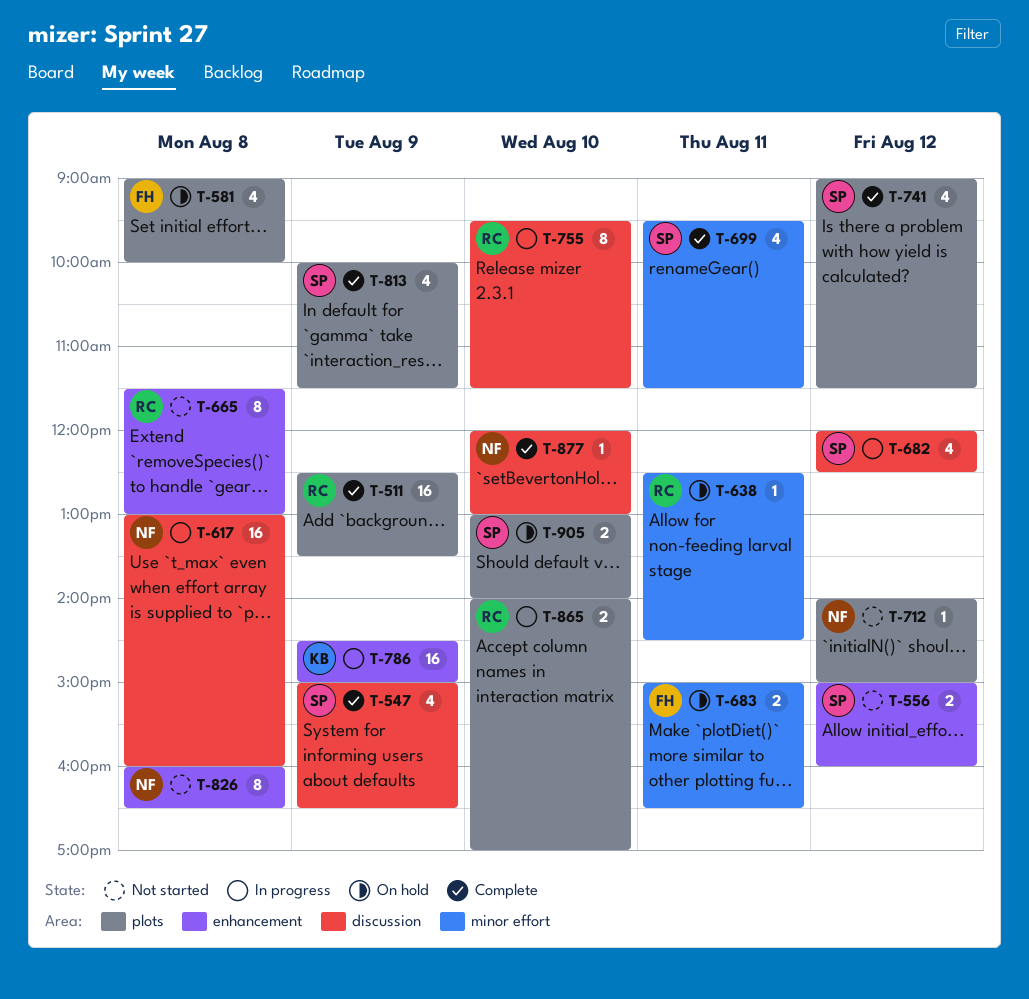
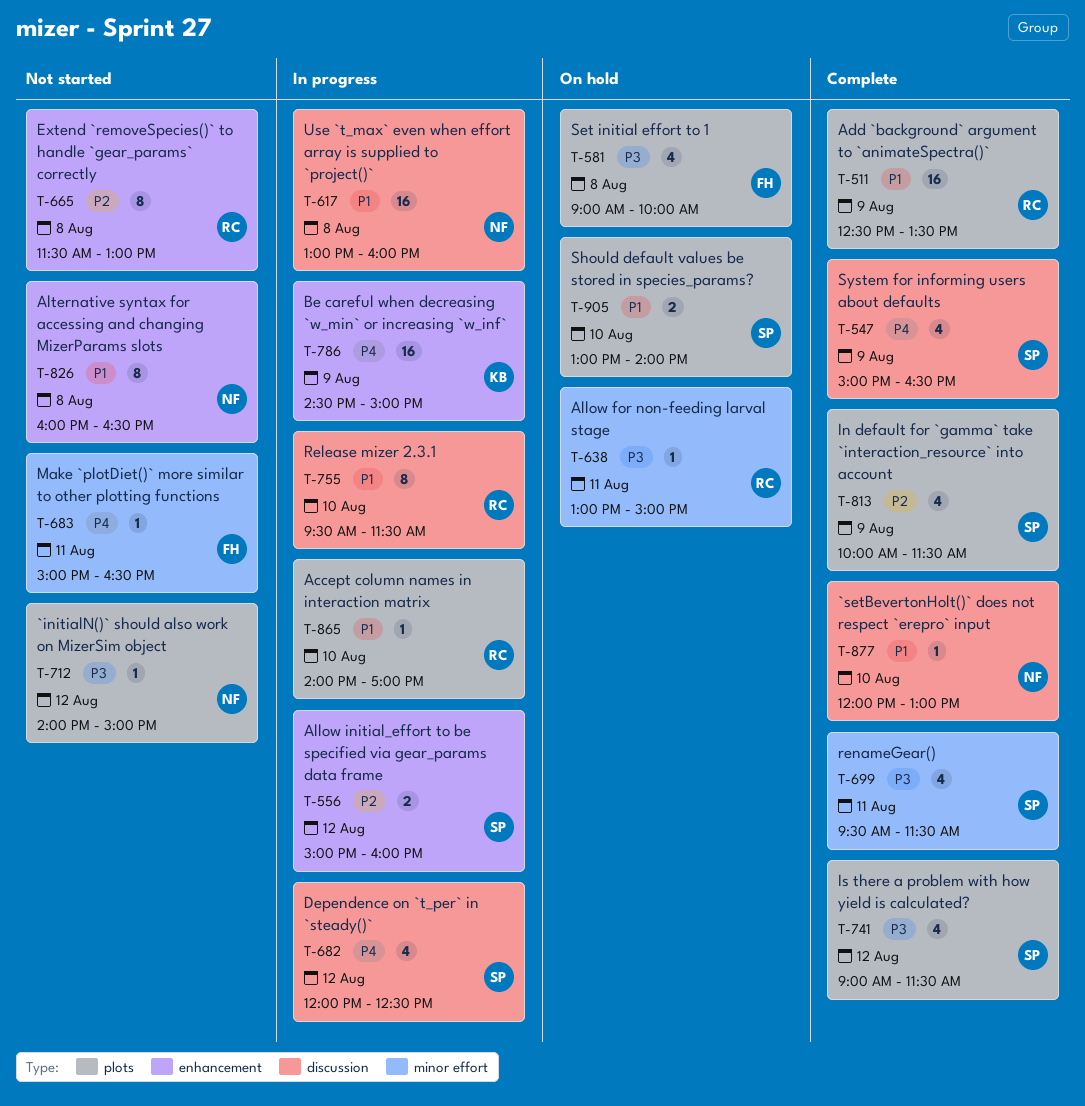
T-556, status: Not started -> In progress
T-638, begins: 12:30 -> 13:00
T-638, ends: 14:30 -> 15:00
T-683, status: On hold -> Not started
T-683, estimate: 2 -> 1
T-865, estimate: 2 -> 1

